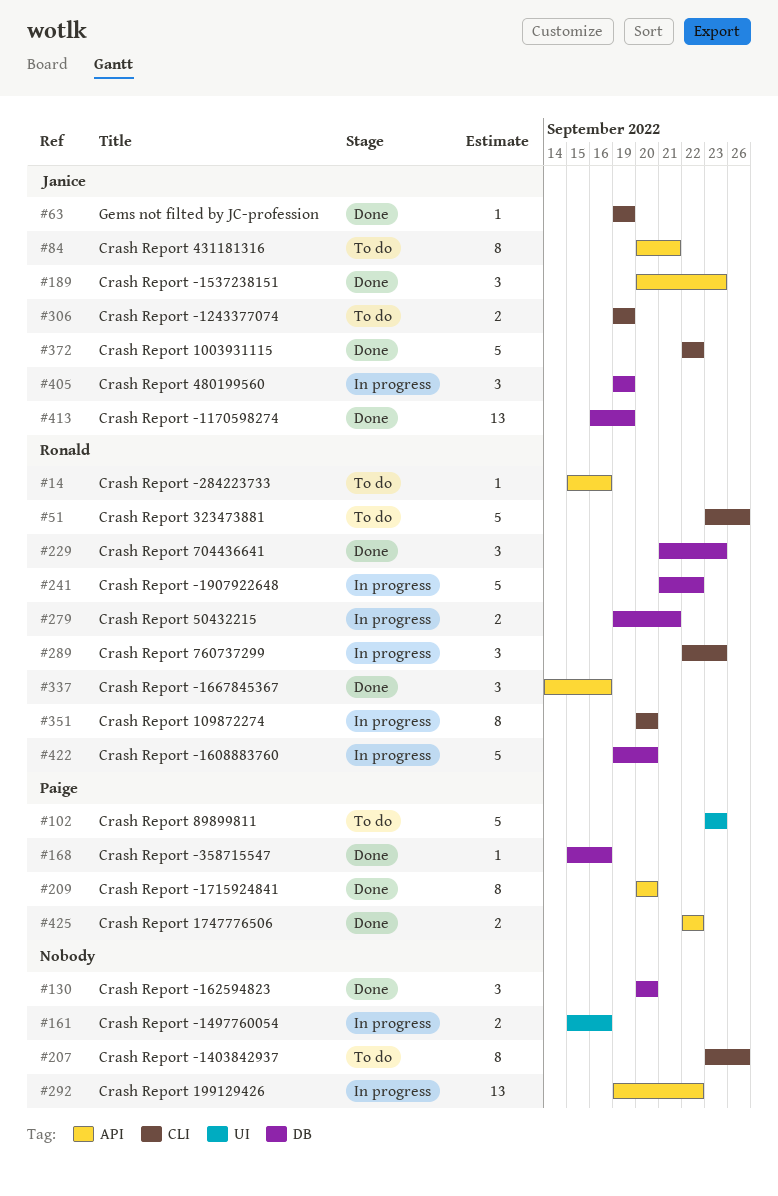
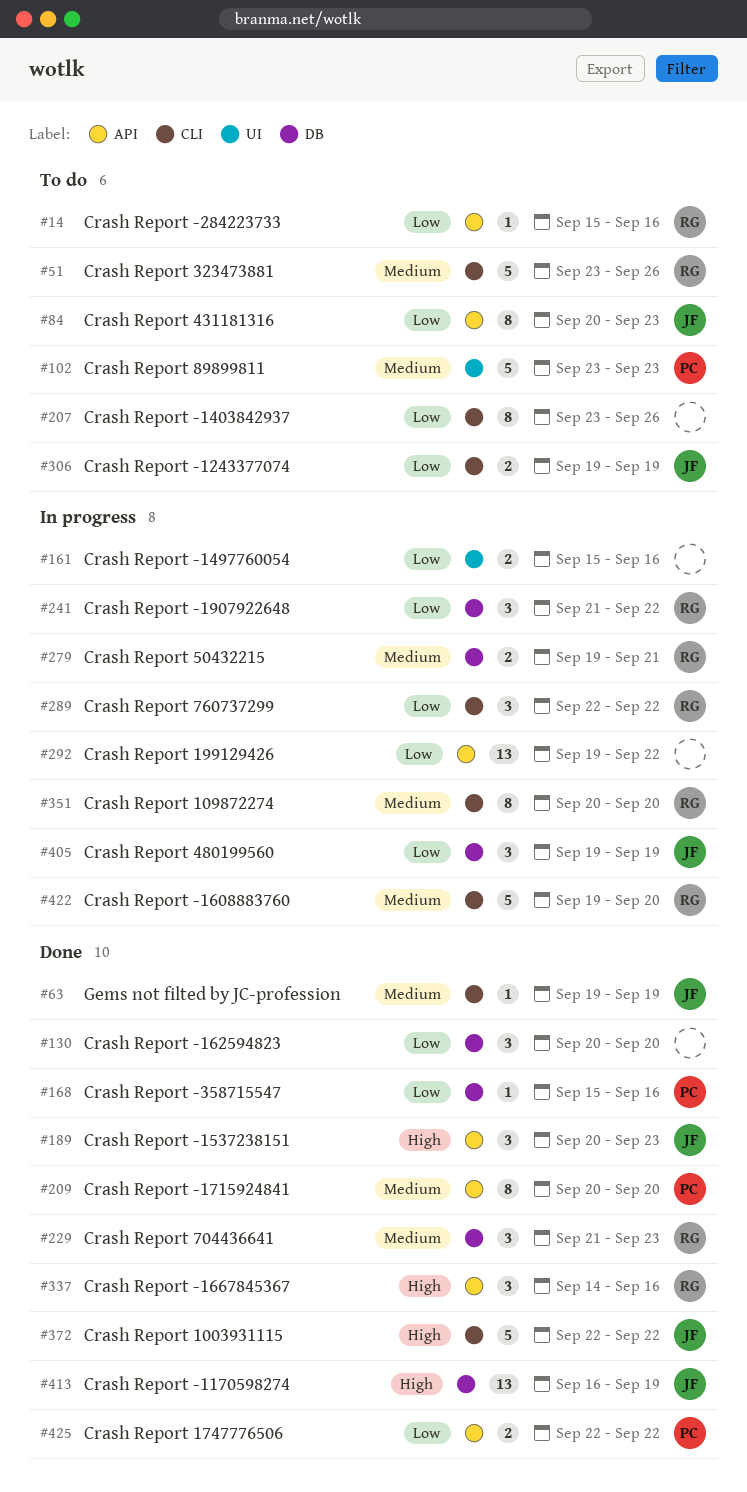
#84, due: Sep 21 -> Sep 23
#241, estimate: 5 -> 3
#289, due: Sep 23 -> Sep 22
#422, label: DB -> CLI

